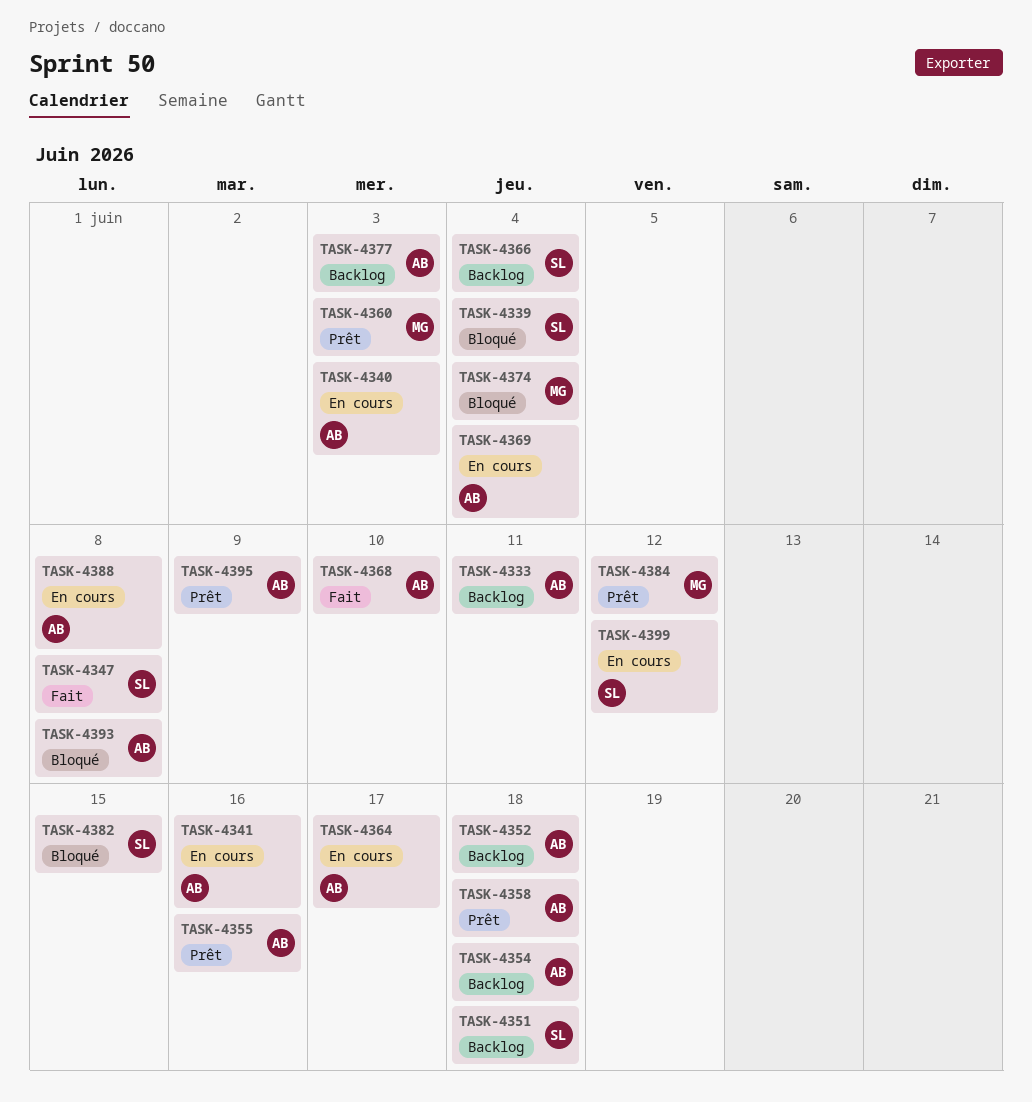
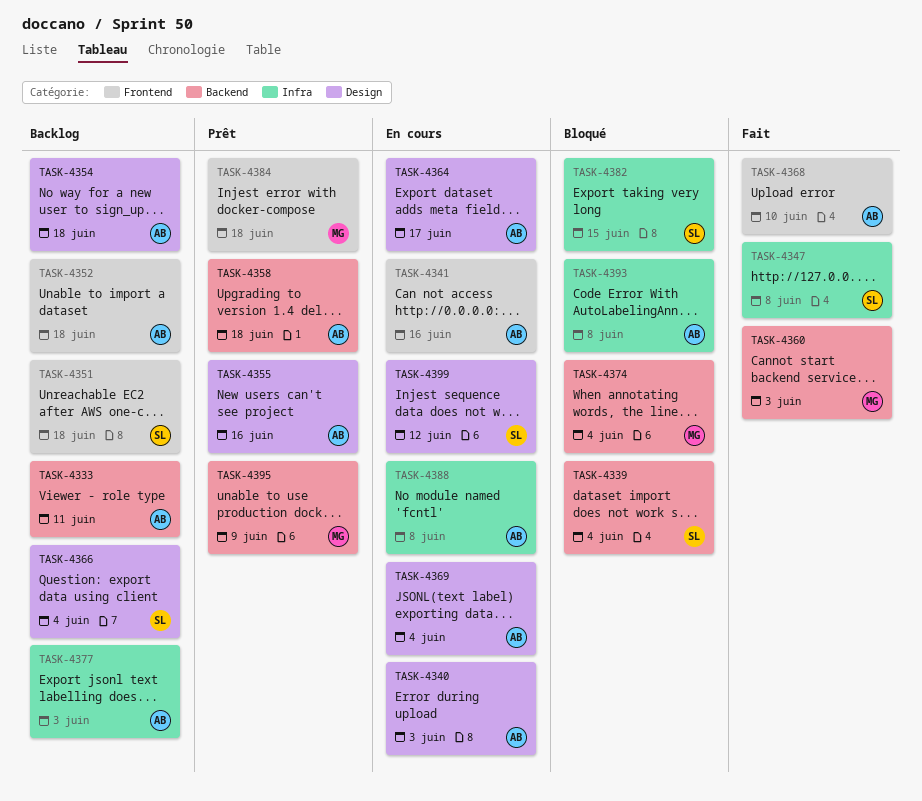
TASK-4360, status: Prêt -> Fait
TASK-4384, due: Jun 12 -> Jun 18
TASK-4395, owner: AB -> MG

